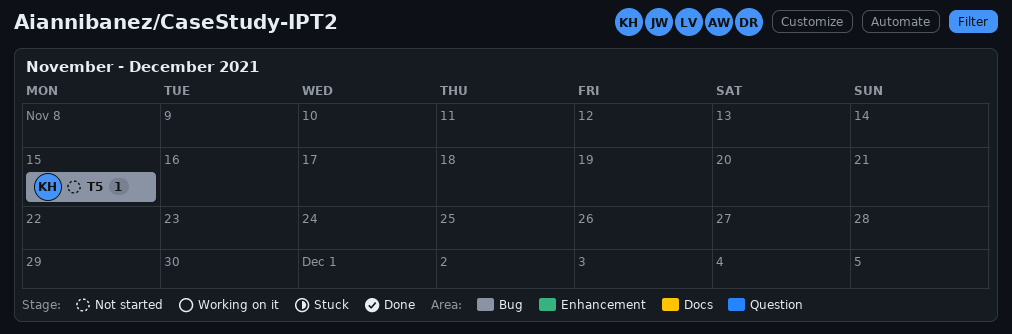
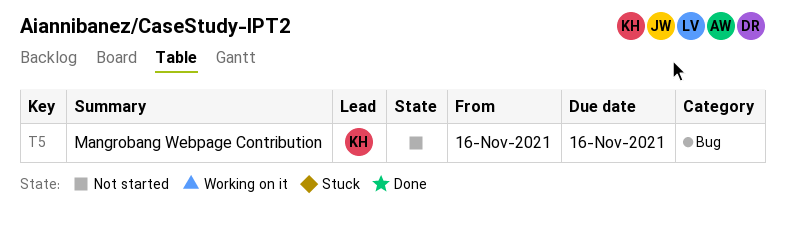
T5, start: Nov 15 -> Nov 16
T5, due: Nov 15 -> Nov 16

